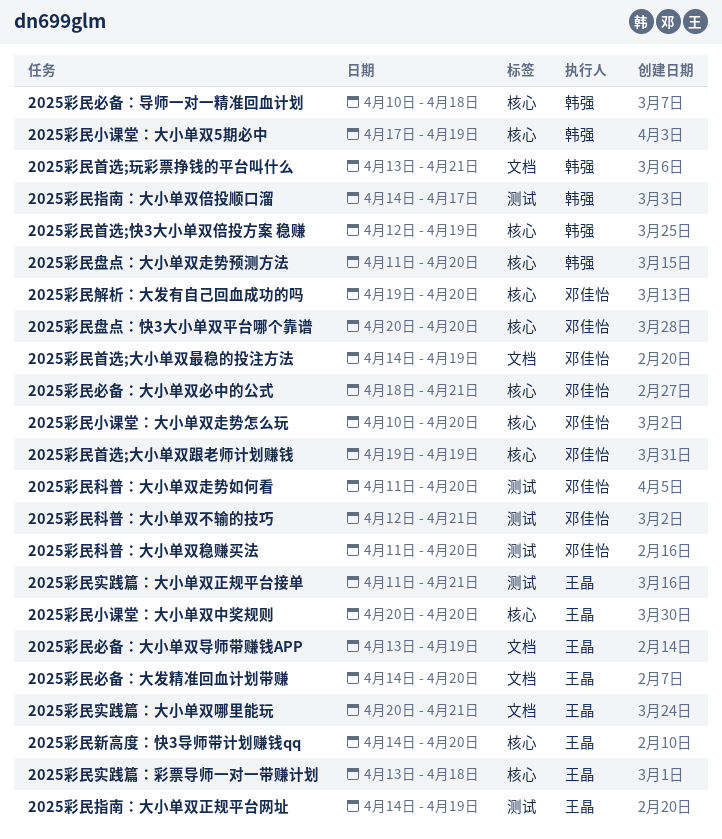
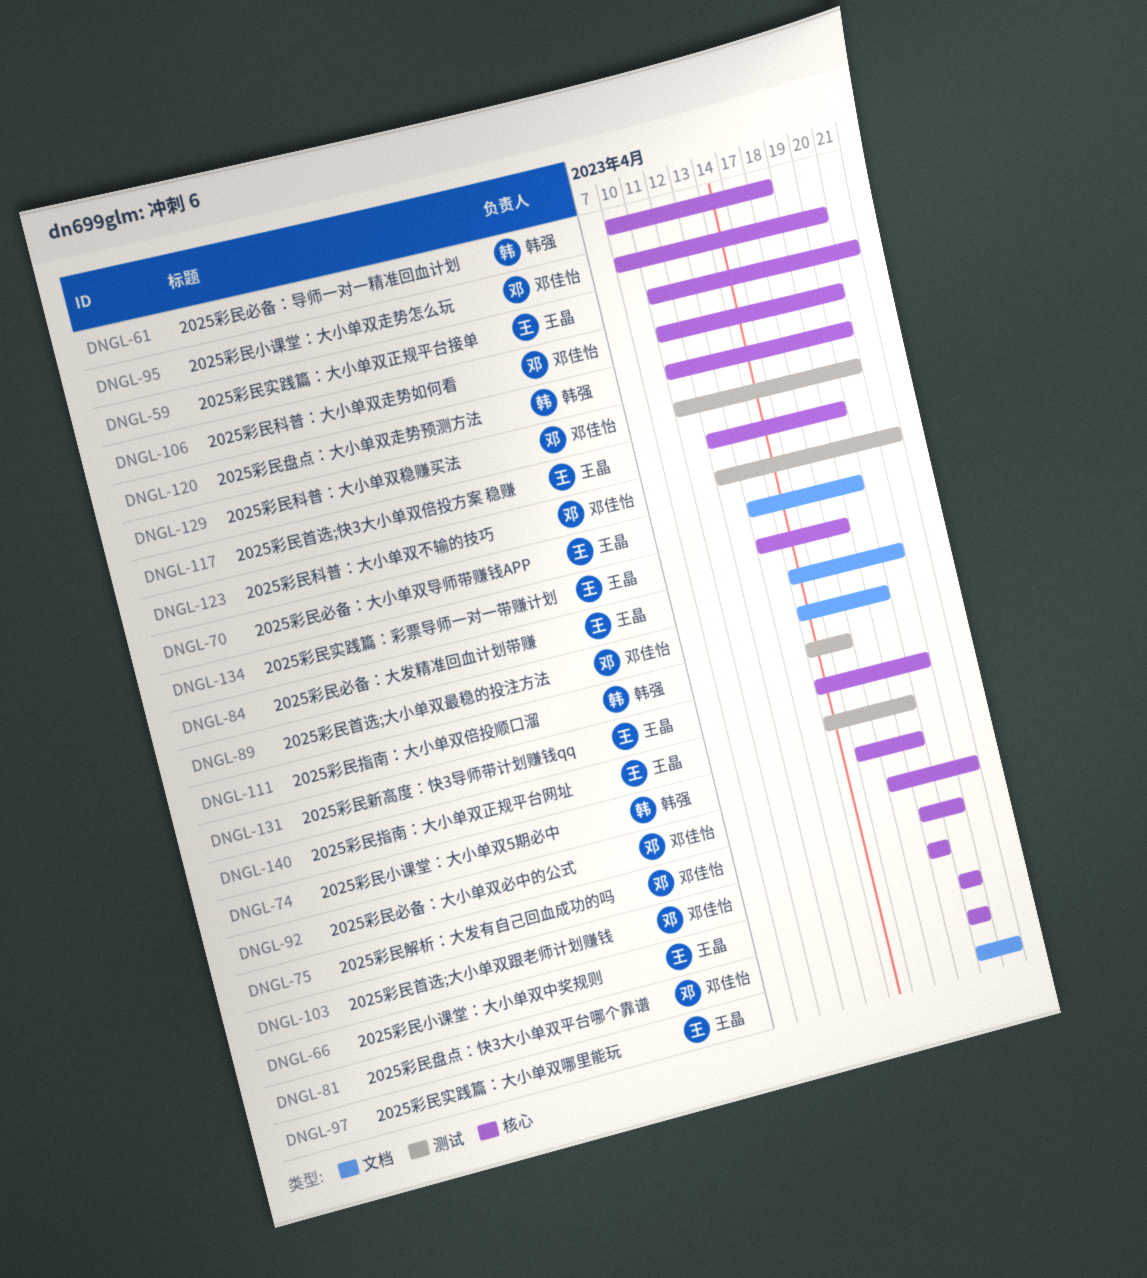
2025彩民实践篇：大小单双正规平台接单, label: 测试 -> 核心
2025彩民科普：大小单双走势如何看, label: 测试 -> 核心
2025彩民首选;快3大小单双倍投方案 稳赚, owner: 韩强 -> 王晶
2025彩民首选;玩彩票挣钱的平台叫什么: present -> none

